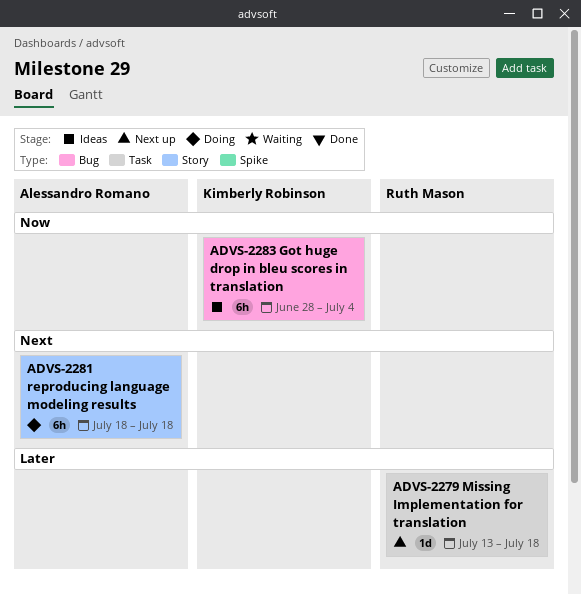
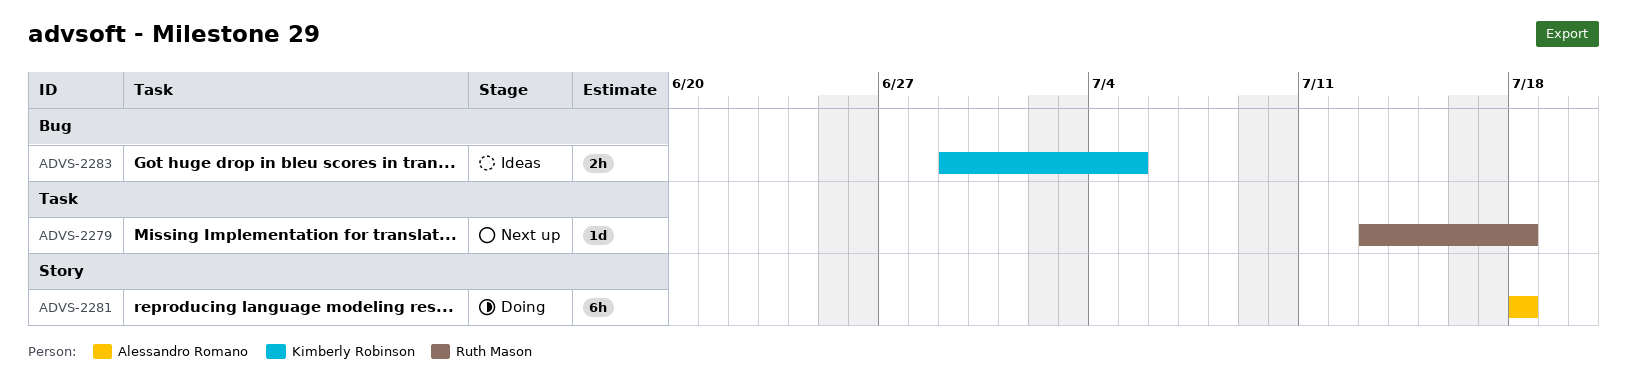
ADVS-2283, estimate: 6h -> 2h
ADVS-2283, start: Jun 28 -> Jun 29
ADVS-2283, due: Jul 4 -> Jul 5

